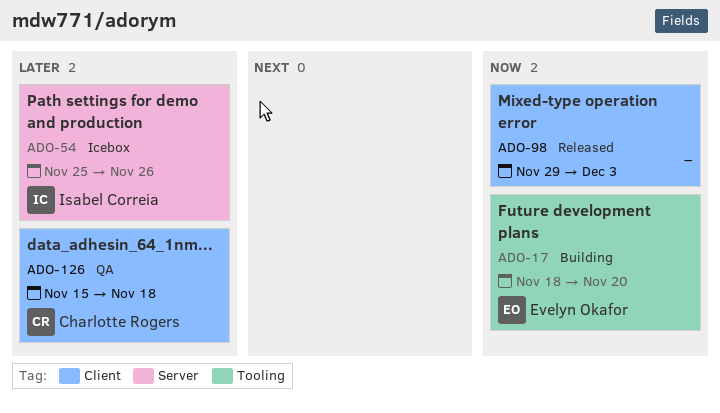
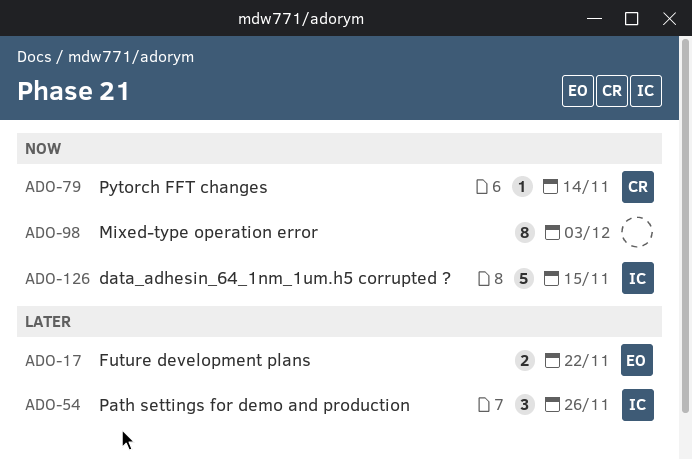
ADO-17, priority: Now -> Later
ADO-17, due: Nov 20 -> Nov 22
ADO-79: none -> present
ADO-126, owner: Charlotte Rogers -> Isabel Correia
ADO-126, priority: Later -> Now
ADO-126, due: Nov 18 -> Nov 15

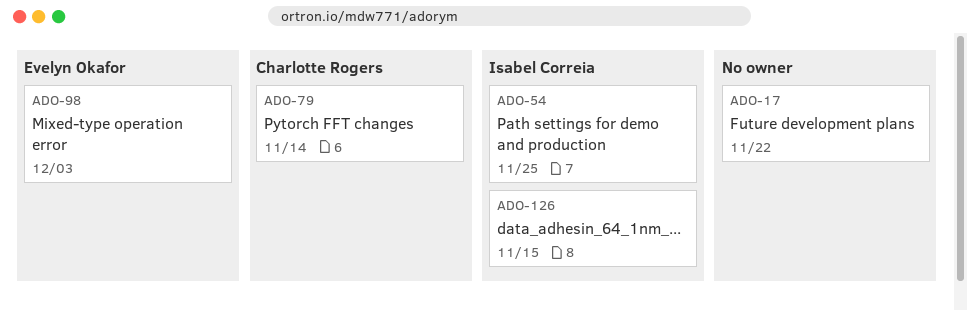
ADO-17, owner: Evelyn Okafor -> none
ADO-54, due: Nov 26 -> Nov 25
ADO-98, owner: none -> Evelyn Okafor

